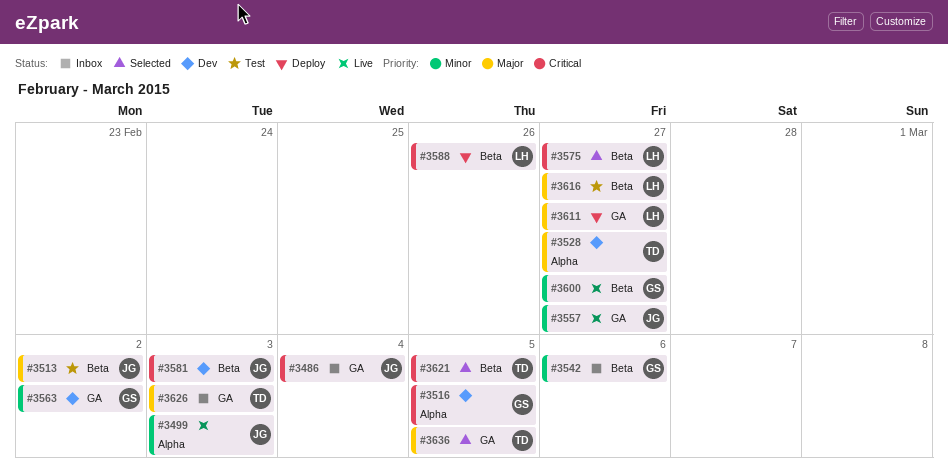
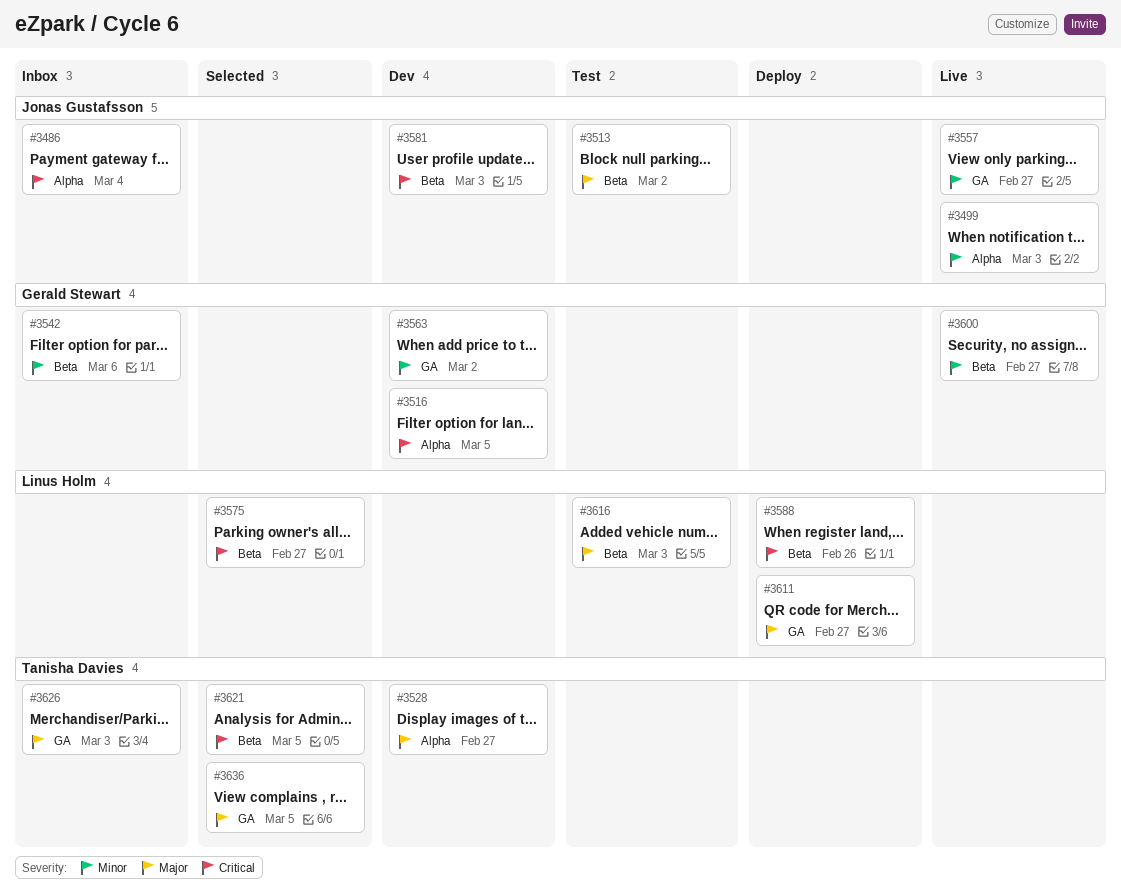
#3486, label: GA -> Alpha
#3616, due: Feb 27 -> Mar 3

